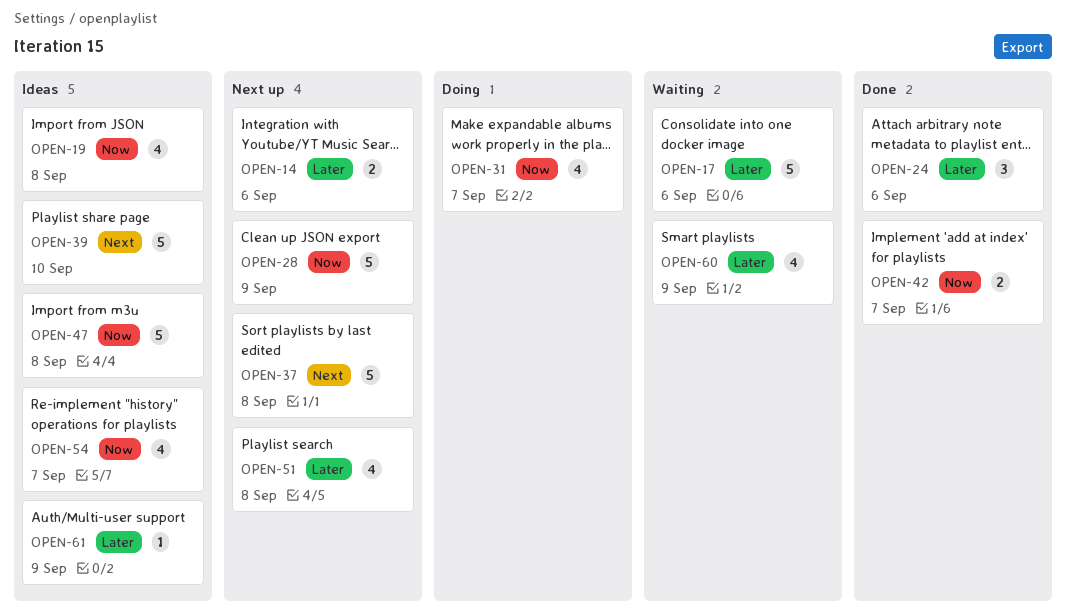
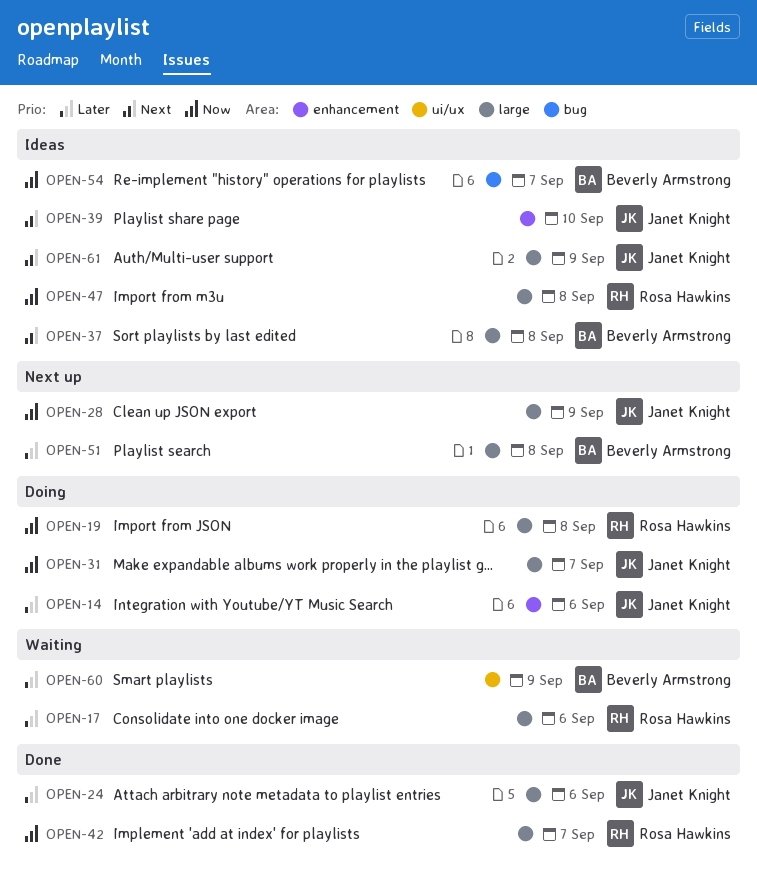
OPEN-14, status: Next up -> Doing
OPEN-19, status: Ideas -> Doing
OPEN-37, status: Next up -> Ideas
OPEN-61, priority: Later -> Next

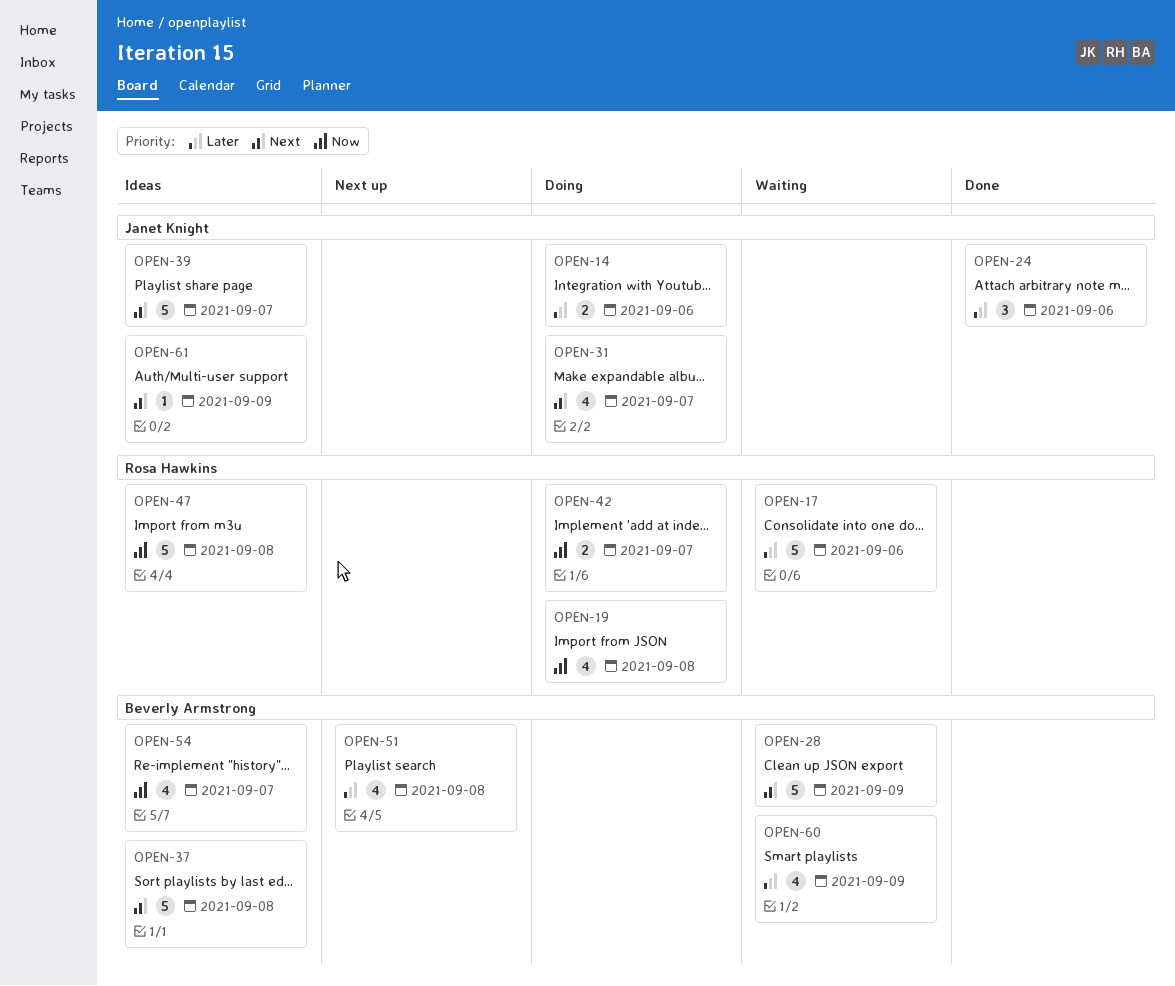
OPEN-28, status: Next up -> Waiting
OPEN-28, owner: Janet Knight -> Beverly Armstrong
OPEN-28, priority: Now -> Next
OPEN-31, priority: Now -> Next
OPEN-39, due: Sep 10 -> Sep 7
OPEN-42, status: Done -> Doing

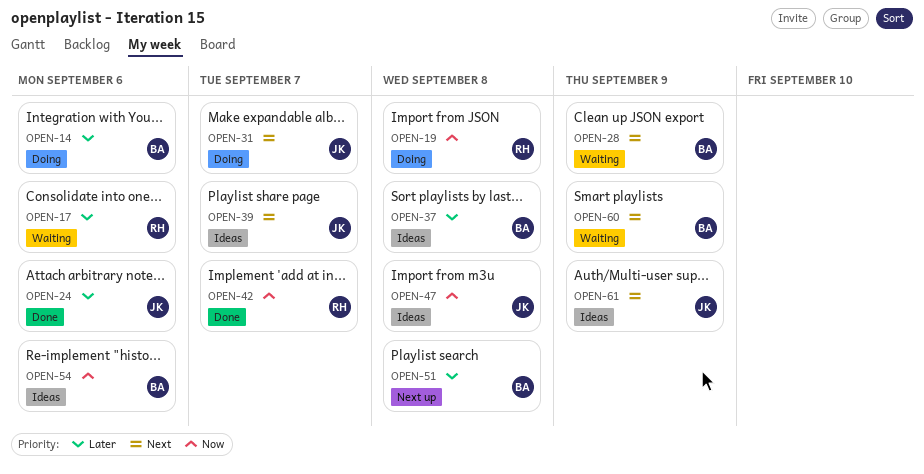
OPEN-14, owner: Janet Knight -> Beverly Armstrong
OPEN-37, priority: Next -> Later
OPEN-42, status: Doing -> Done
OPEN-47, owner: Rosa Hawkins -> Janet Knight
OPEN-54, due: Sep 7 -> Sep 6
OPEN-60, priority: Later -> Next

